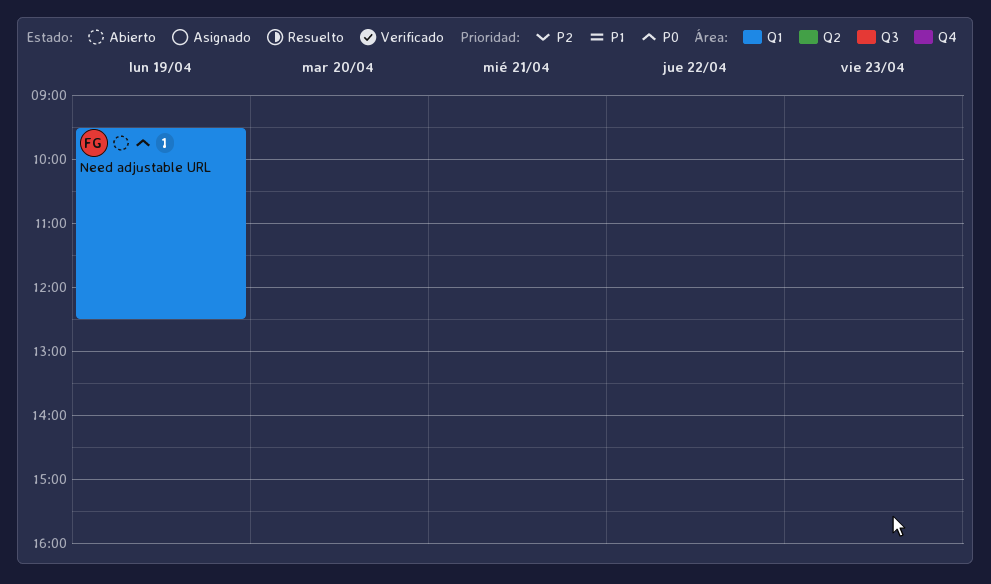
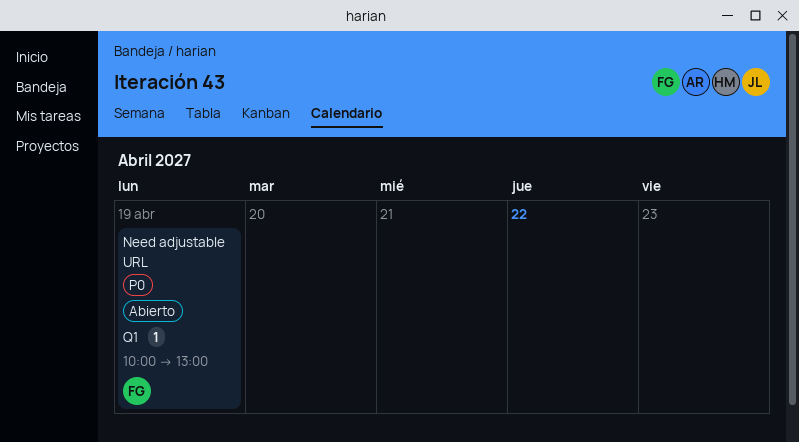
Need adjustable URL, begins: 09:30 -> 10:00
Need adjustable URL, ends: 12:30 -> 13:00

